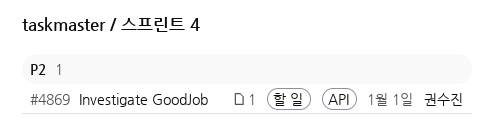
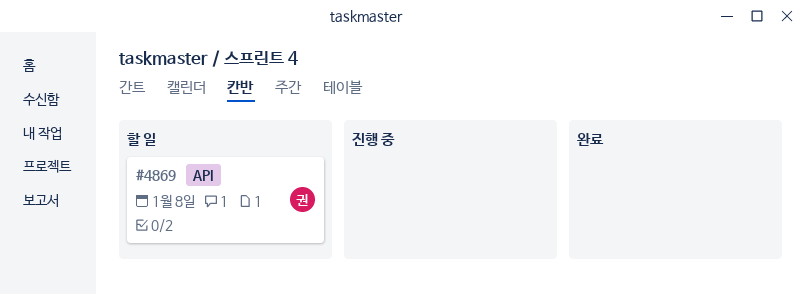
#4869, due: Jan 1 -> Jan 8

